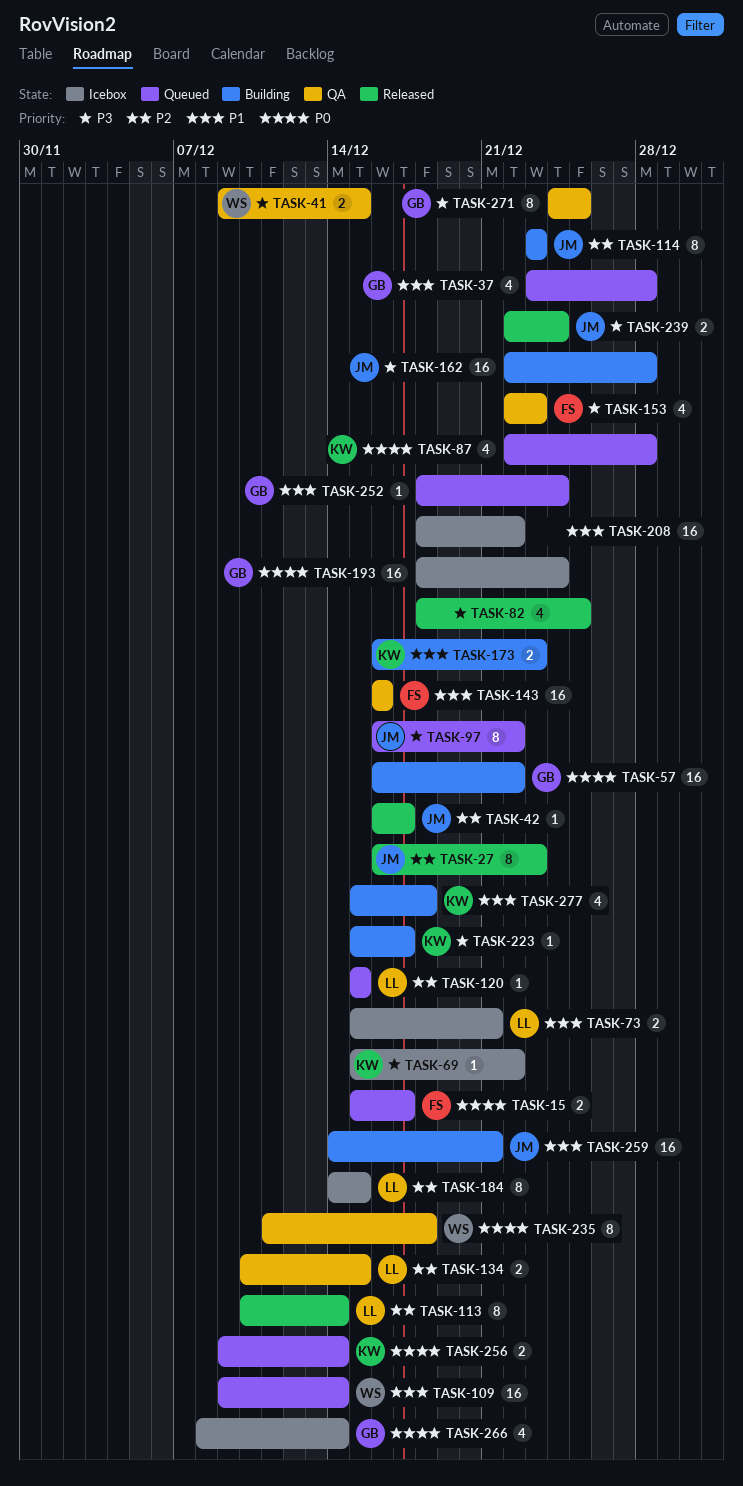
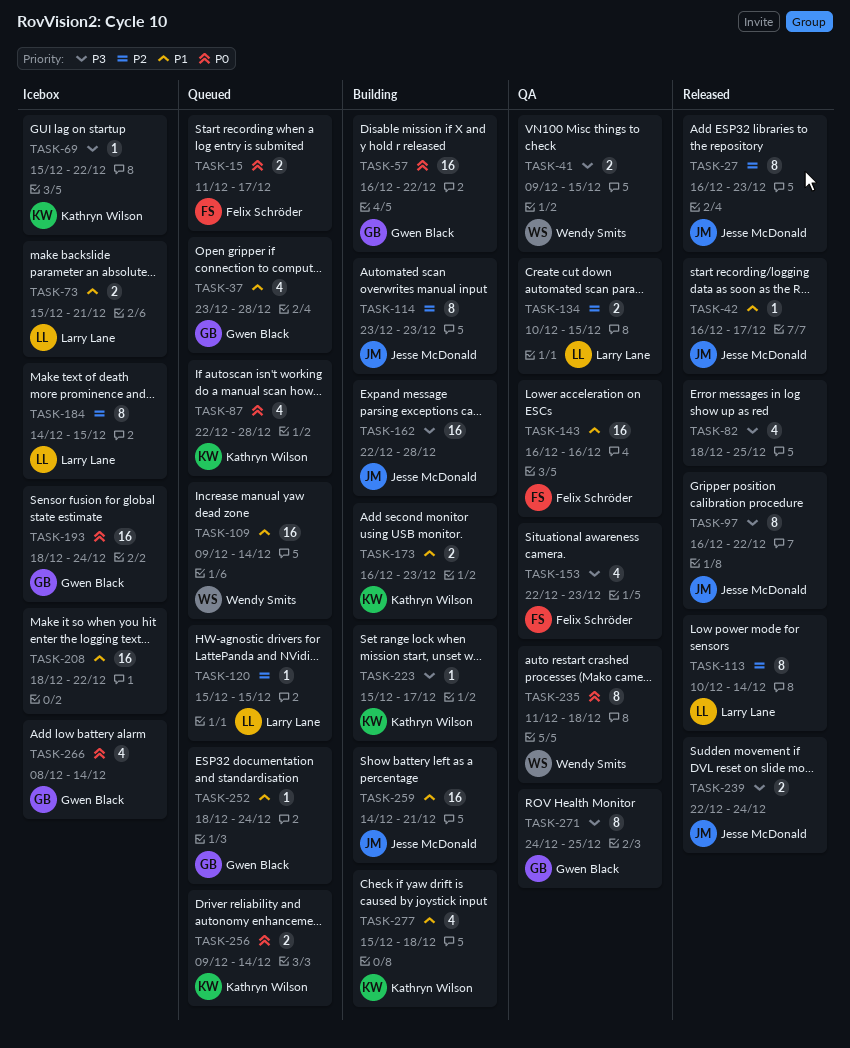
TASK-15, start: Dec 15 -> Dec 11
TASK-42, priority: P2 -> P1
TASK-97, status: Queued -> Released

